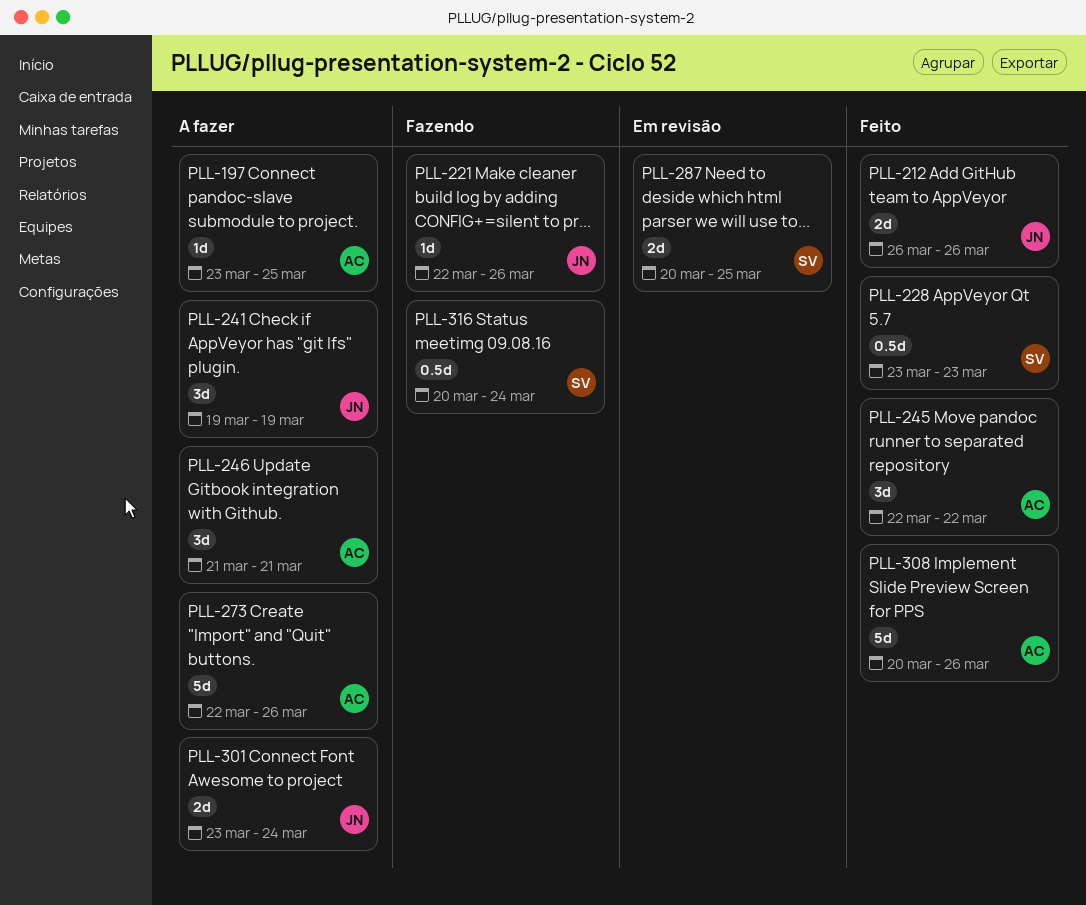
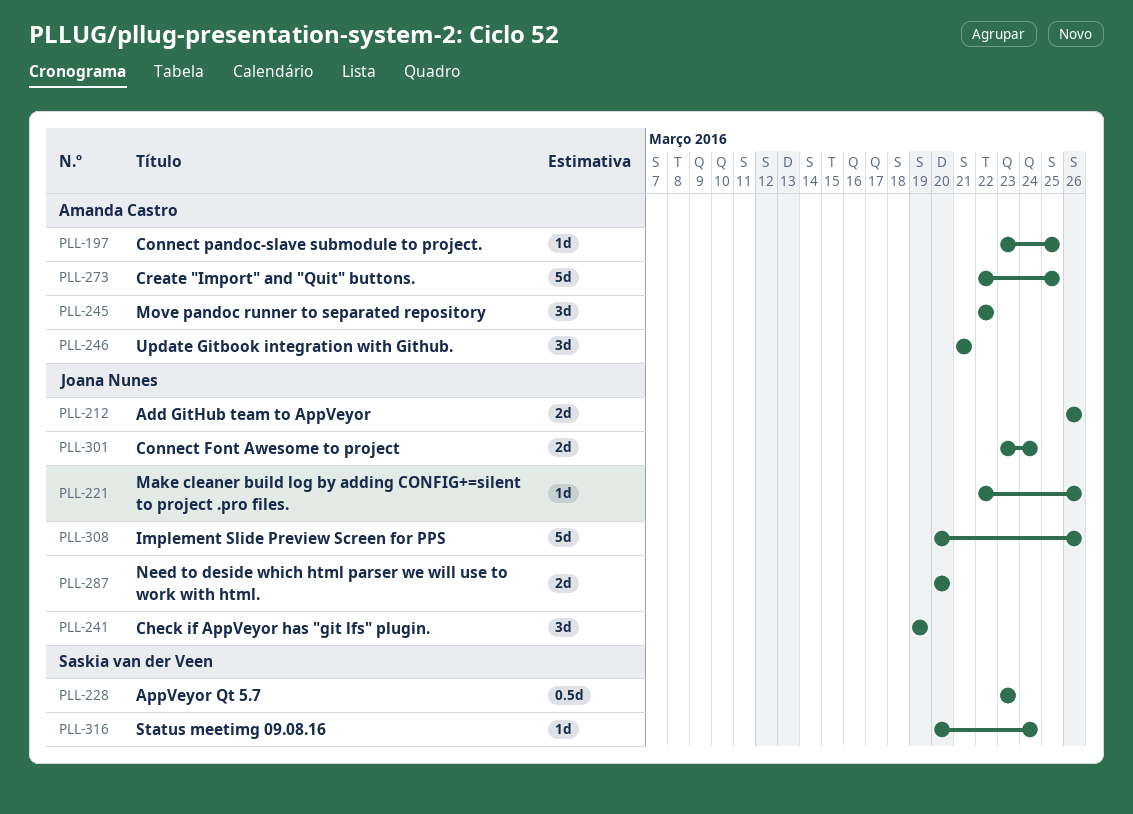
PLL-273, due: Mar 26 -> Mar 25
PLL-287, owner: Saskia van der Veen -> Joana Nunes
PLL-287, due: Mar 25 -> Mar 20
PLL-308, owner: Amanda Castro -> Joana Nunes
PLL-316, estimate: 0.5d -> 1d

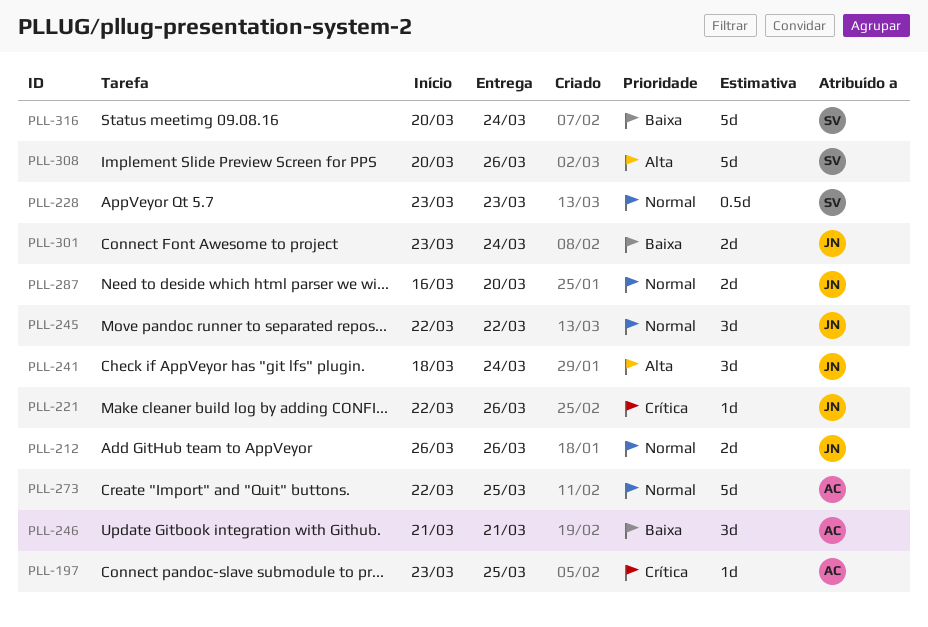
PLL-241, start: Mar 19 -> Mar 18
PLL-241, due: Mar 19 -> Mar 24
PLL-245, owner: Amanda Castro -> Joana Nunes
PLL-287, start: Mar 20 -> Mar 16
PLL-308, owner: Joana Nunes -> Saskia van der Veen
PLL-316, estimate: 1d -> 5d

